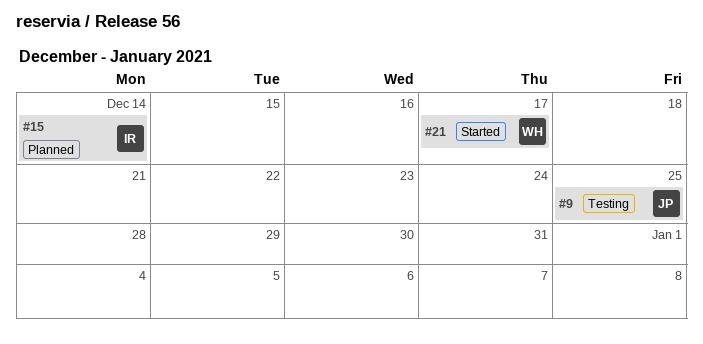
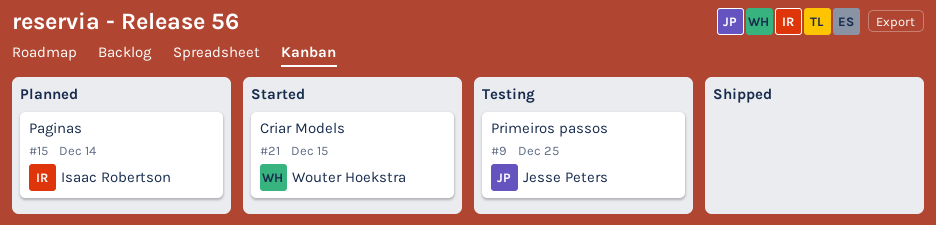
#21, due: Dec 17 -> Dec 15

